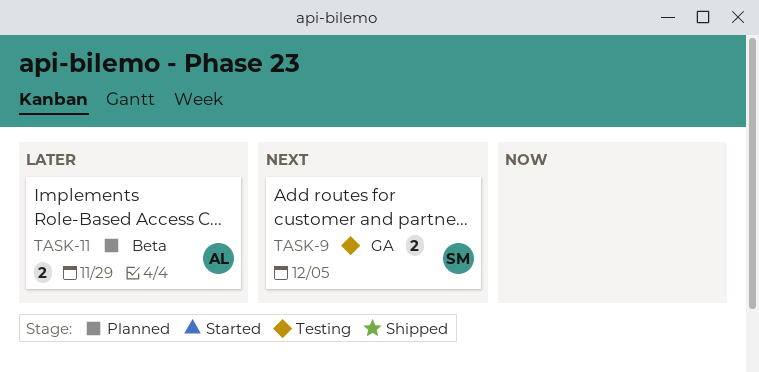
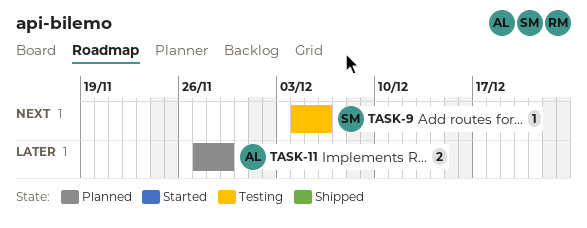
TASK-9, estimate: 2 -> 1
TASK-9, due: Dec 5 -> Dec 6

